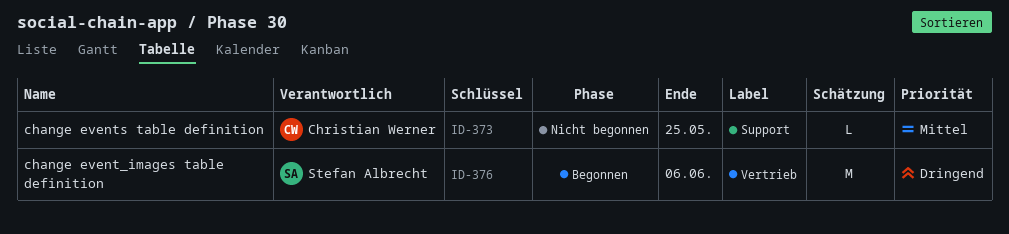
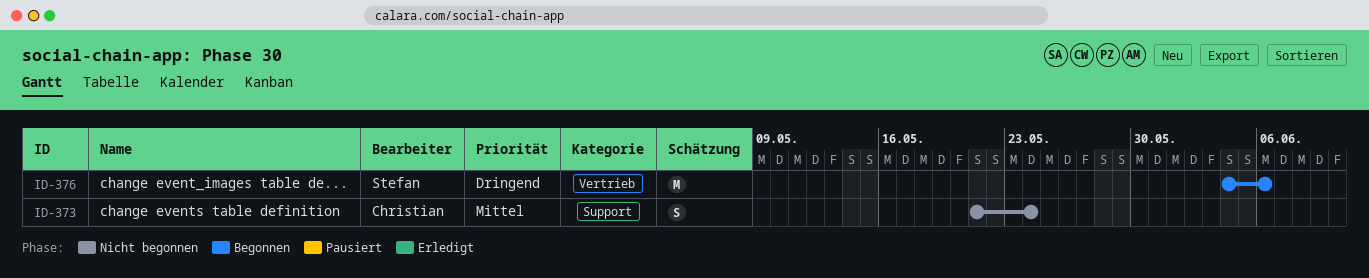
ID-373, estimate: L -> S
ID-373, due: May 25 -> May 24

